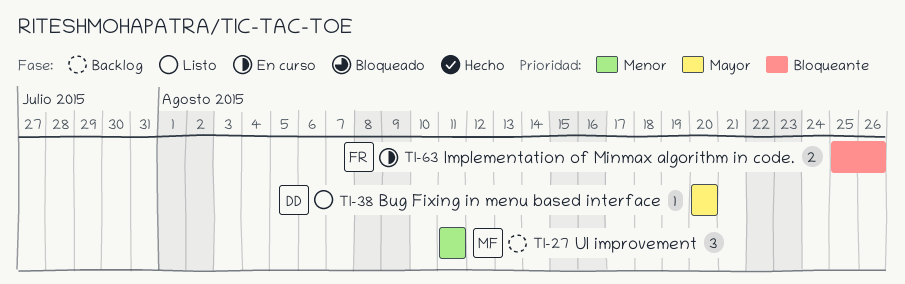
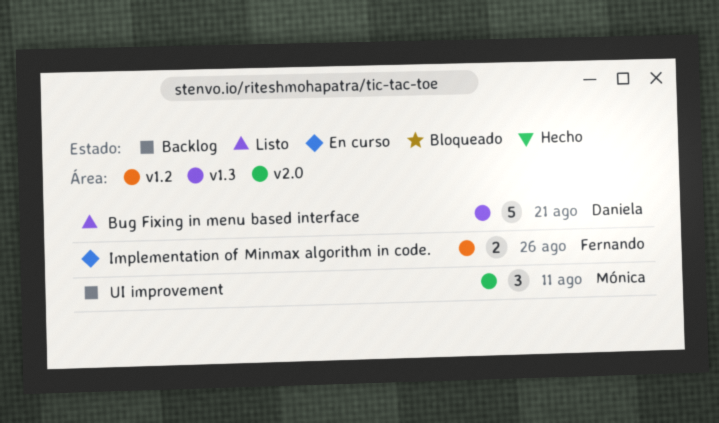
Bug Fixing in menu based interface, estimate: 1 -> 5
Bug Fixing in menu based interface, due: Aug 20 -> Aug 21

